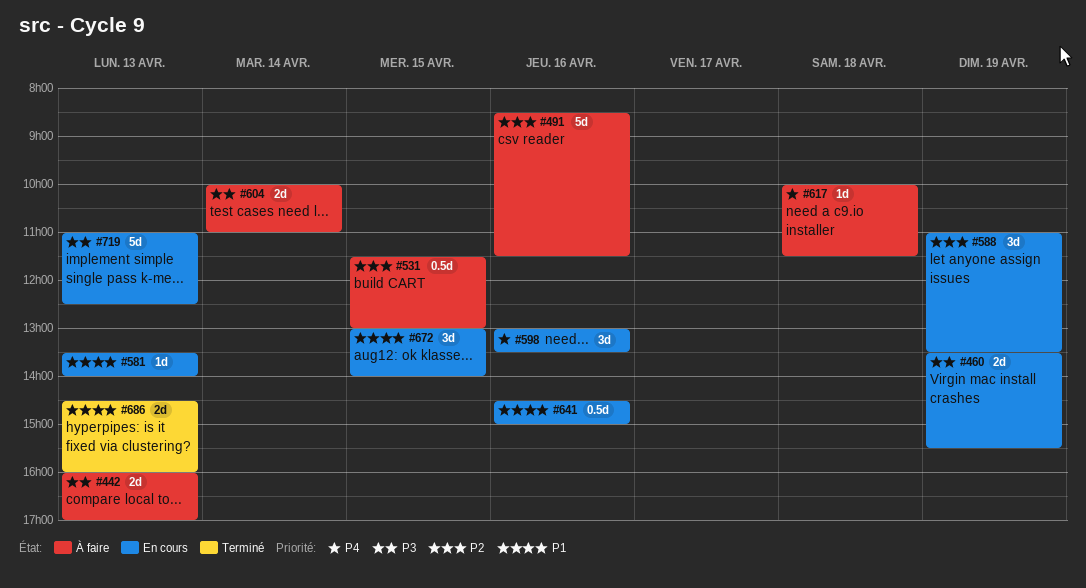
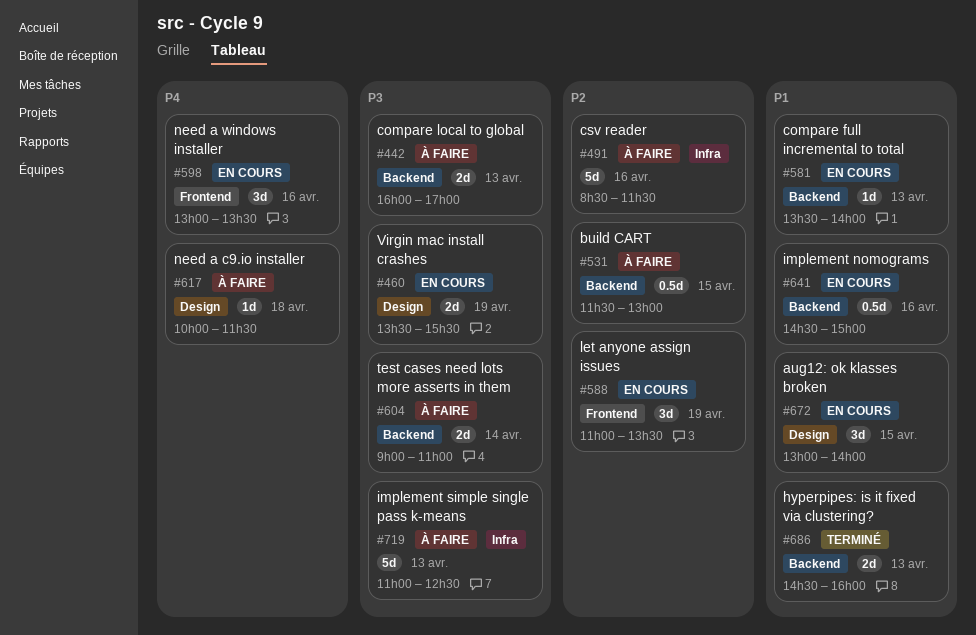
#604, begins: 10:00 -> 09:00
#719, status: En cours -> À faire

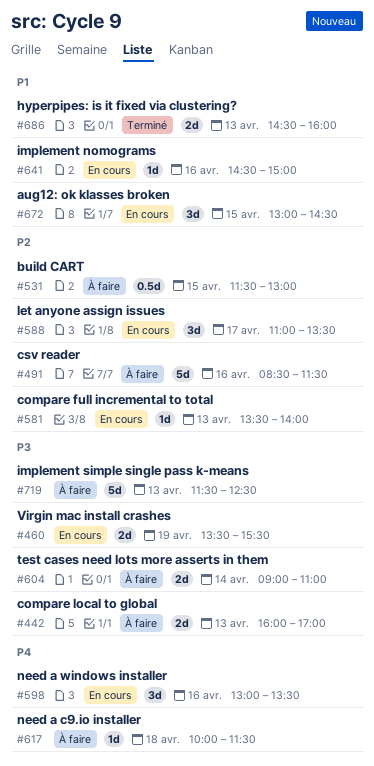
#581, priority: P1 -> P2
#588, day: Apr 19 -> Apr 17
#641, estimate: 0.5d -> 1d
#672, ends: 14:00 -> 14:30
#719, begins: 11:00 -> 11:30

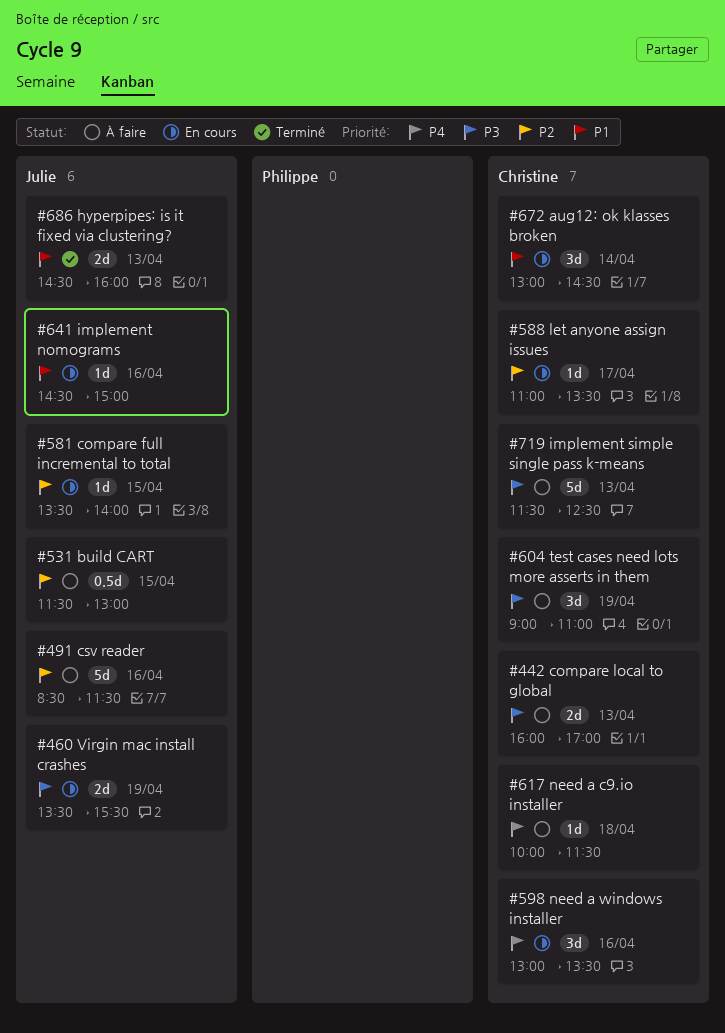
#581, day: Apr 13 -> Apr 15
#588, estimate: 3d -> 1d
#604, estimate: 2d -> 3d
#604, day: Apr 14 -> Apr 19
#672, day: Apr 15 -> Apr 14

